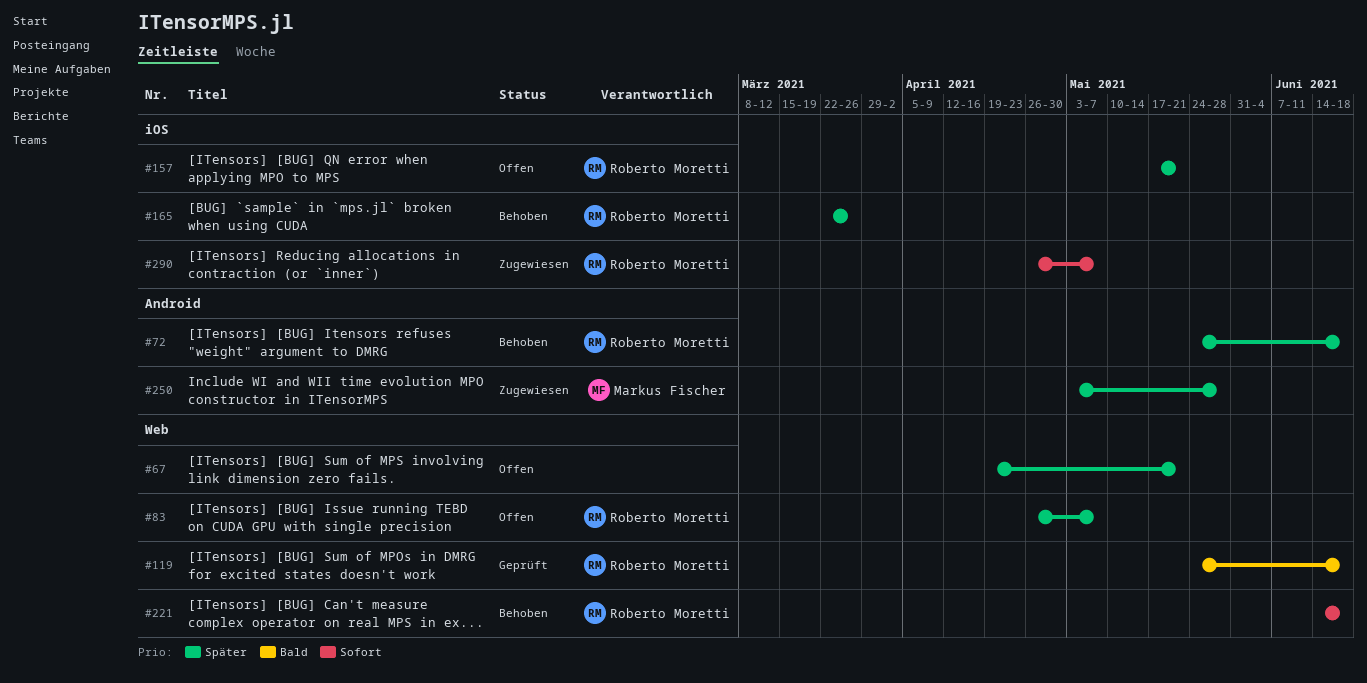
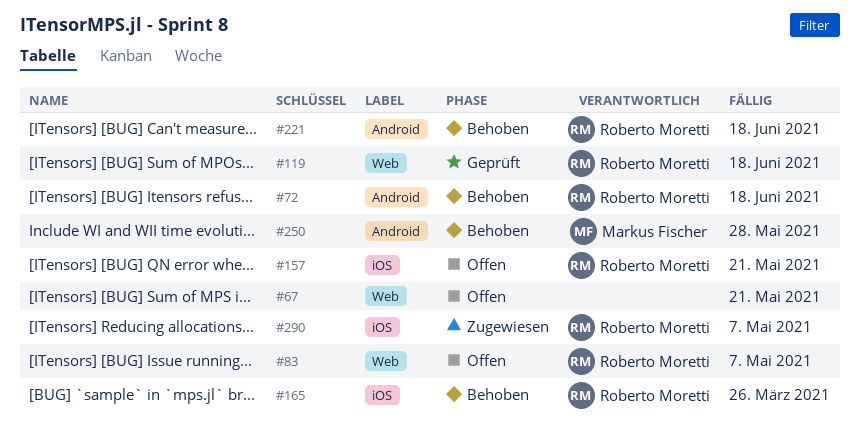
#221, label: Web -> Android
#250, status: Zugewiesen -> Behoben

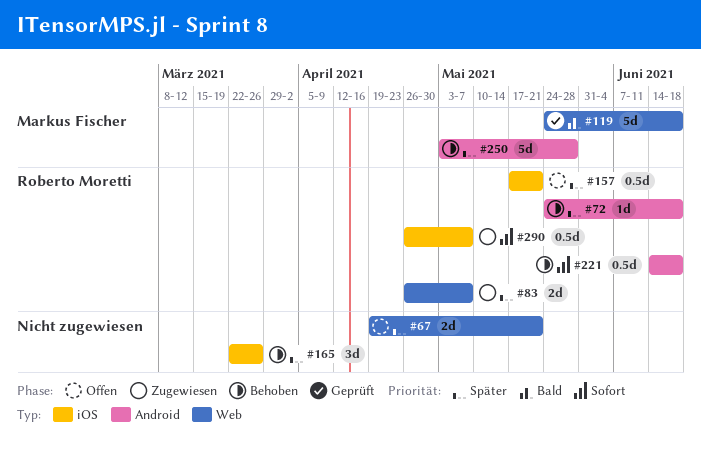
#83, status: Offen -> Zugewiesen
#119, owner: Roberto Moretti -> Markus Fischer
#165, owner: Roberto Moretti -> none

